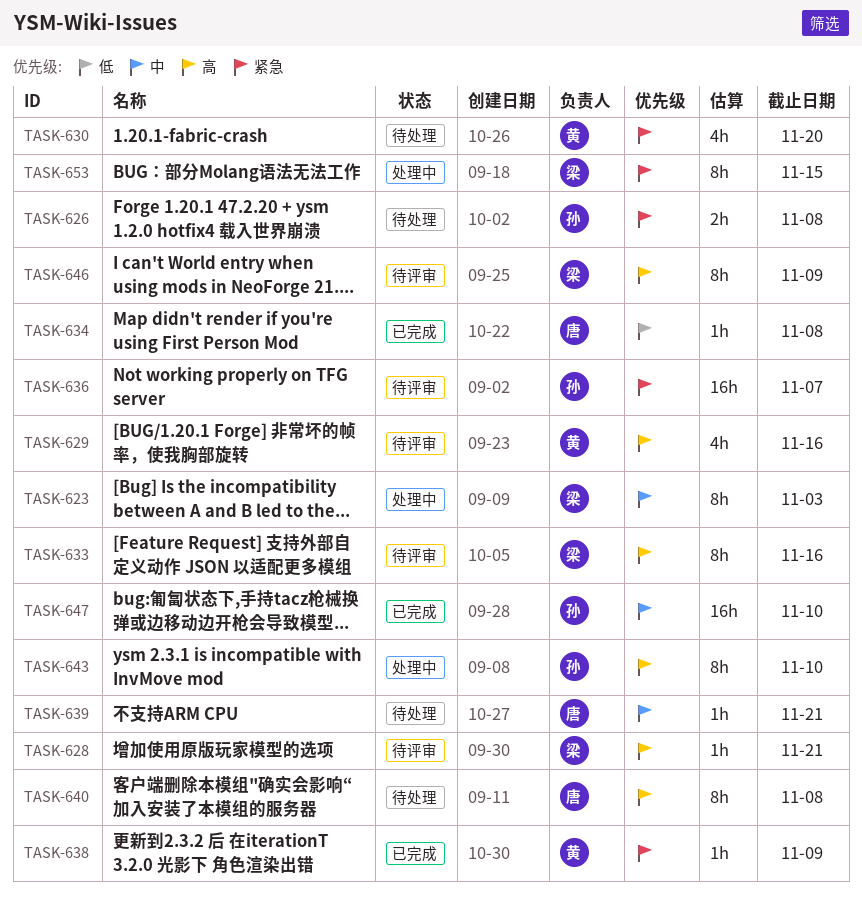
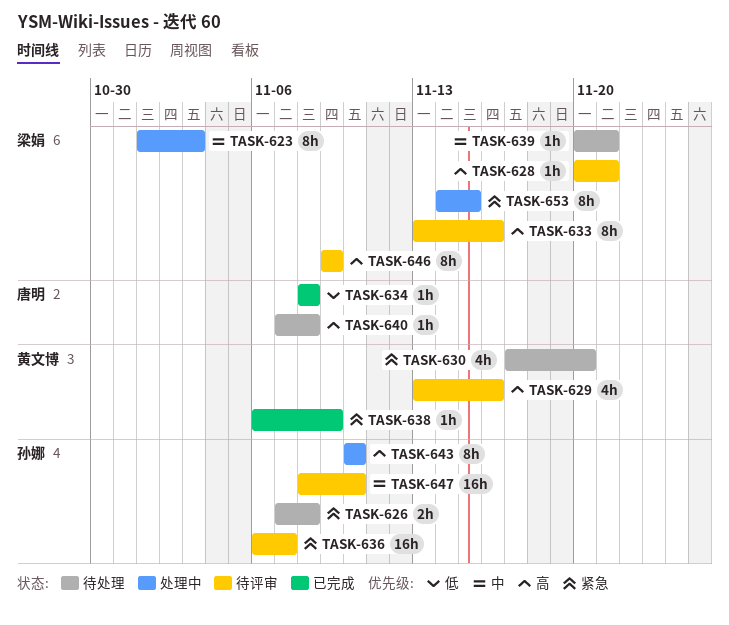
TASK-639, owner: 唐明 -> 梁娟
TASK-640, estimate: 8h -> 1h
TASK-647, status: 已完成 -> 待评审

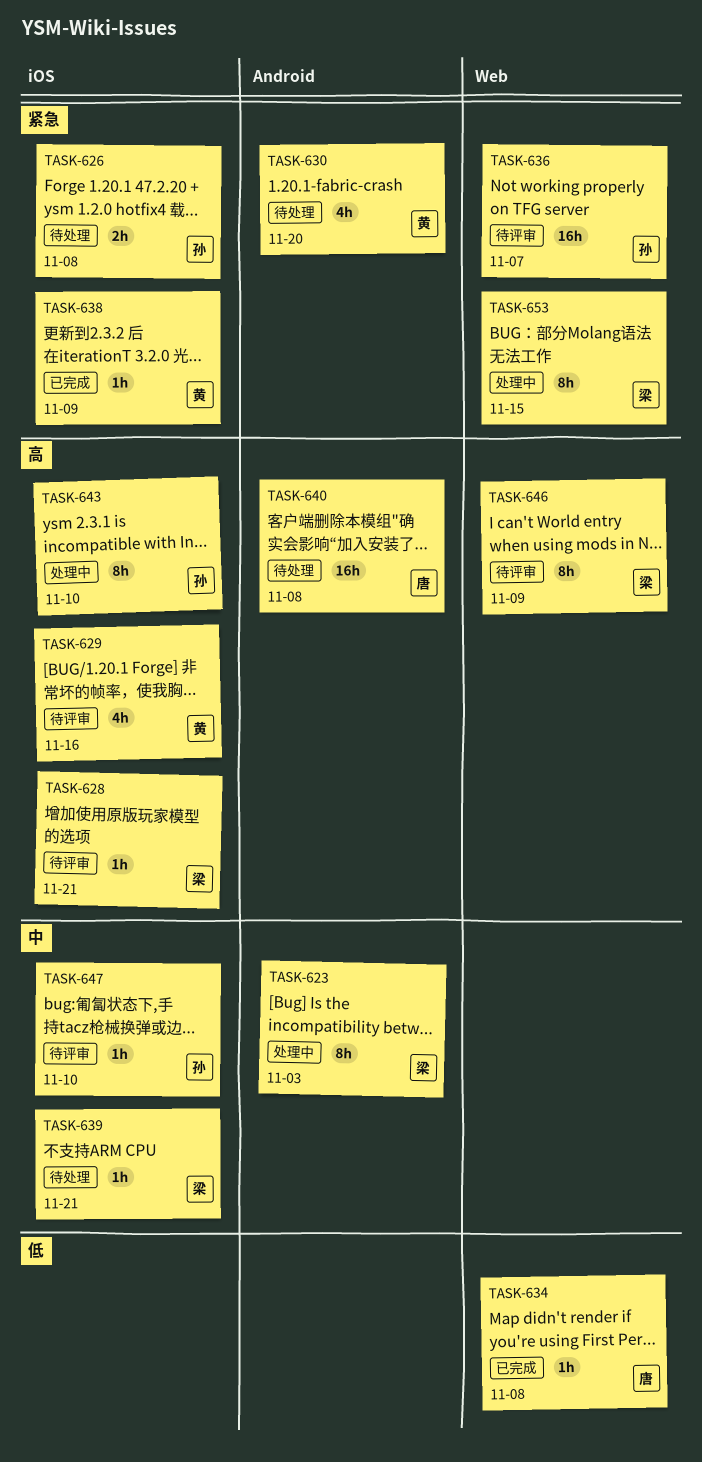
TASK-633: present -> none
TASK-640, estimate: 1h -> 16h
TASK-647, estimate: 16h -> 1h

